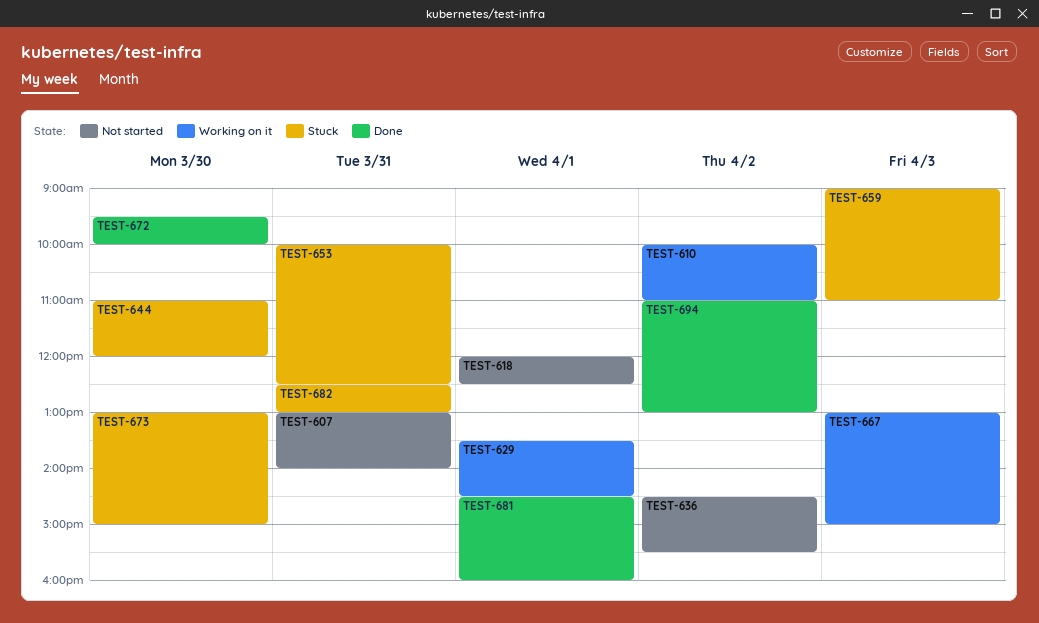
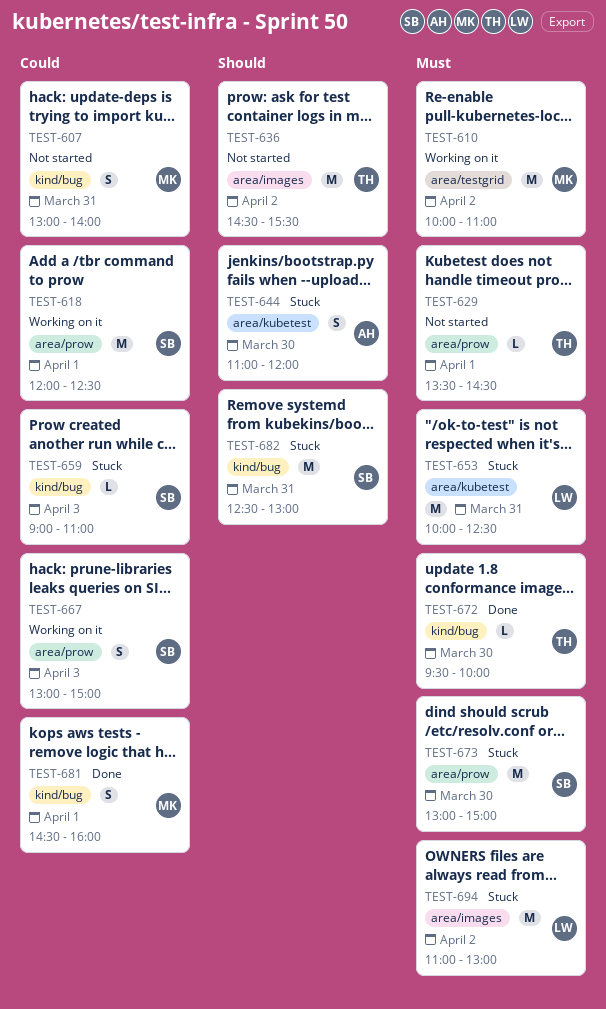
TEST-618, status: Not started -> Working on it
TEST-629, status: Working on it -> Not started
TEST-694, status: Done -> Stuck

